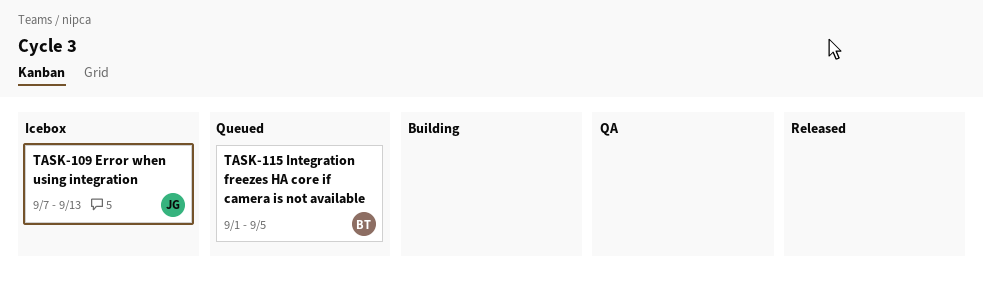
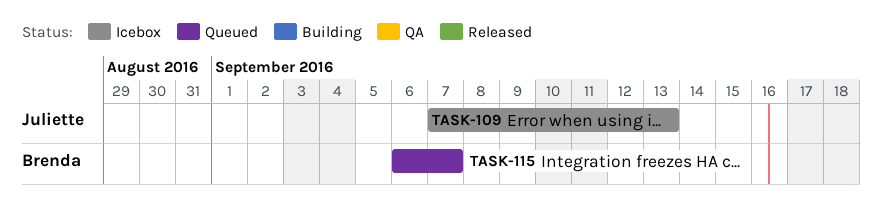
TASK-115, start: Sep 1 -> Sep 6
TASK-115, due: Sep 5 -> Sep 7

